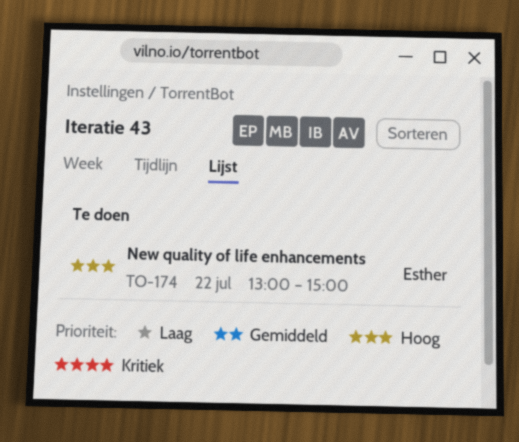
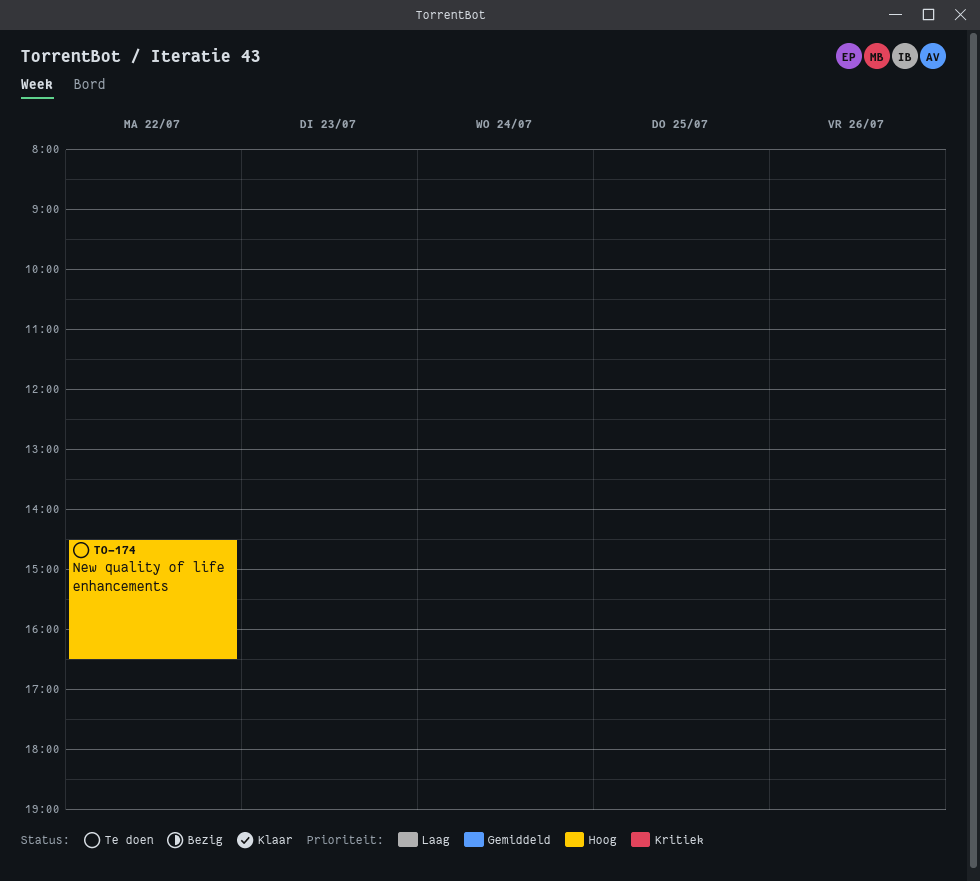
TO-174, begins: 13:00 -> 14:30
TO-174, ends: 15:00 -> 16:30

